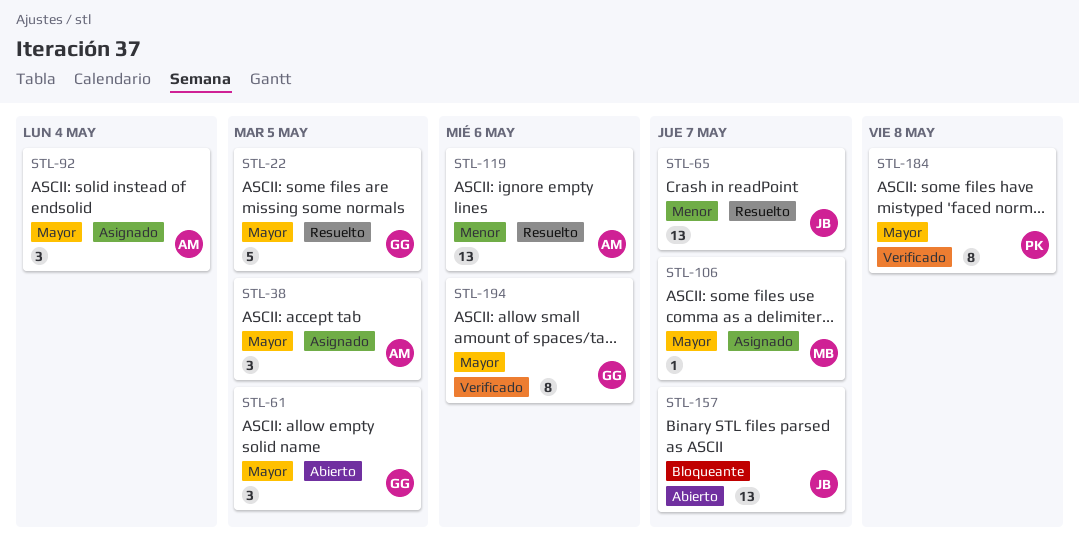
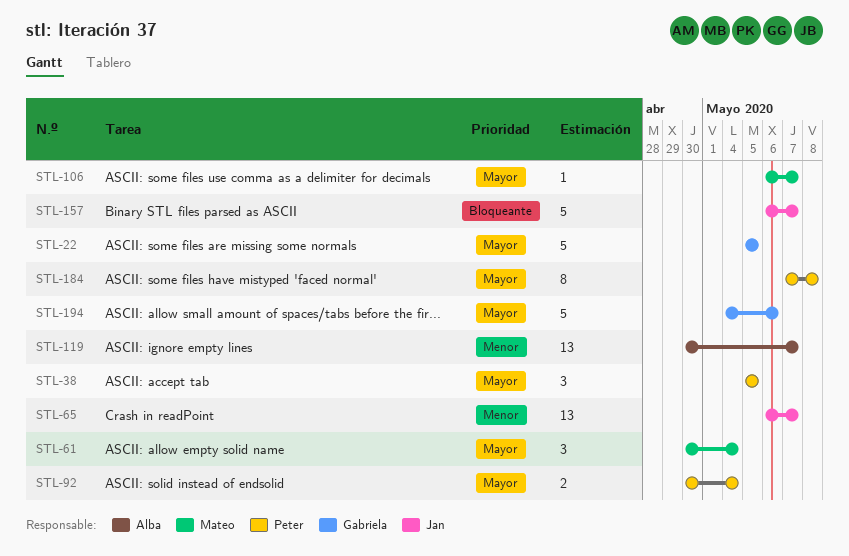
STL-38, owner: Alba -> Peter
STL-61, owner: Gabriela -> Mateo
STL-61, due: May 5 -> May 4
STL-92, owner: Alba -> Peter
STL-92, estimate: 3 -> 2
STL-119, due: May 6 -> May 7
STL-157, estimate: 13 -> 5
STL-194, estimate: 8 -> 5

